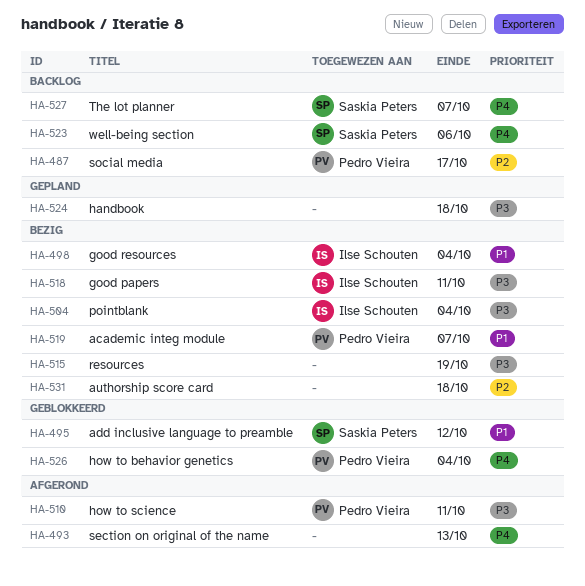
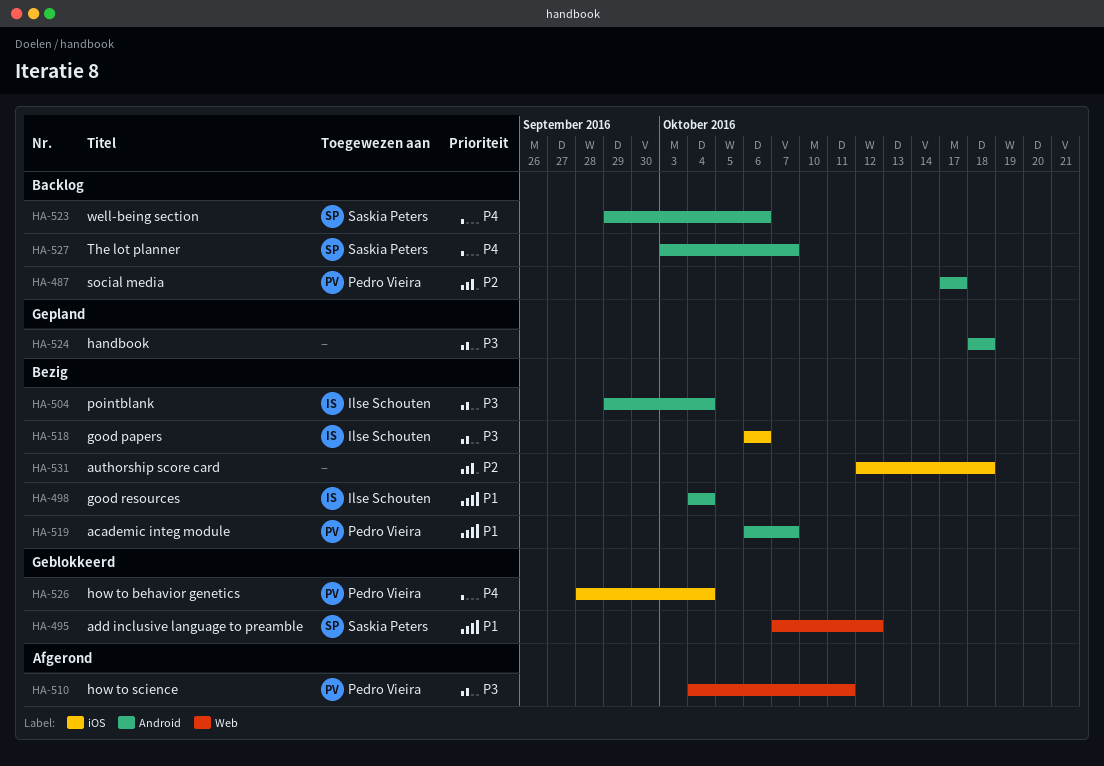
HA-493: present -> none
HA-515: present -> none
HA-518, due: Oct 11 -> Oct 6

